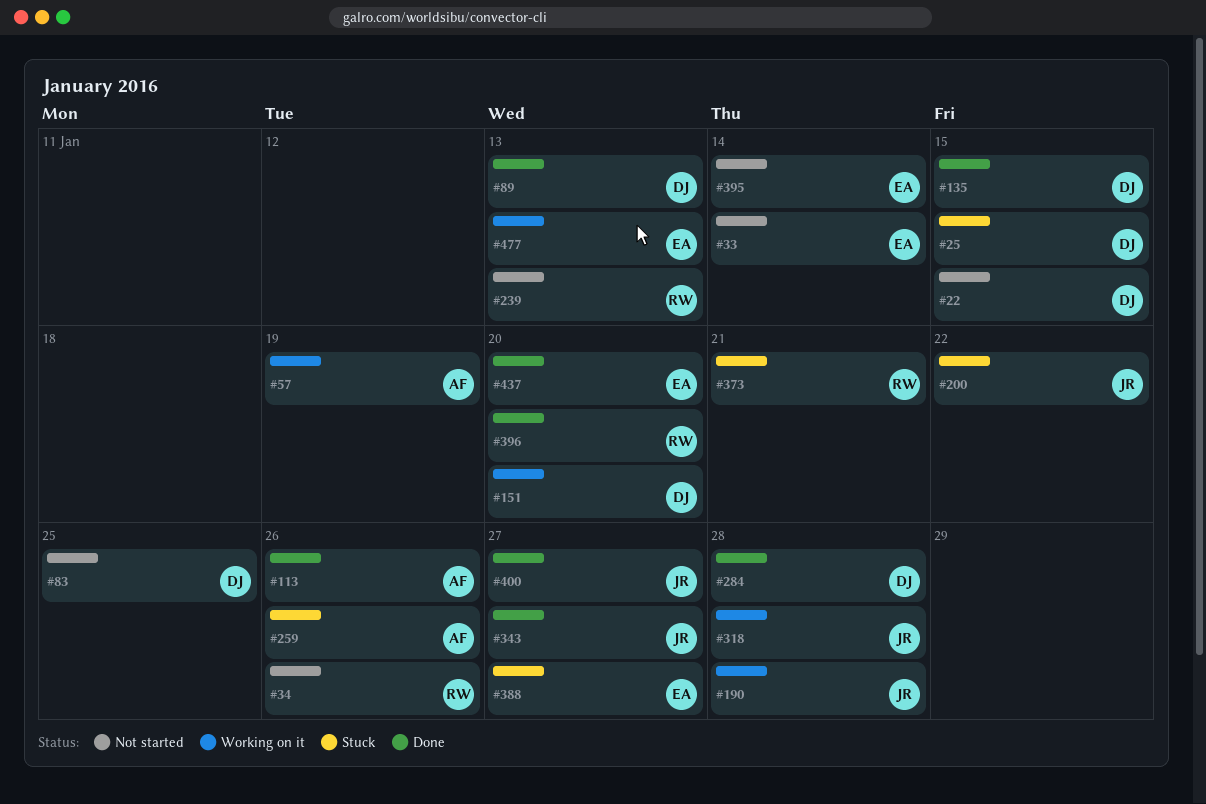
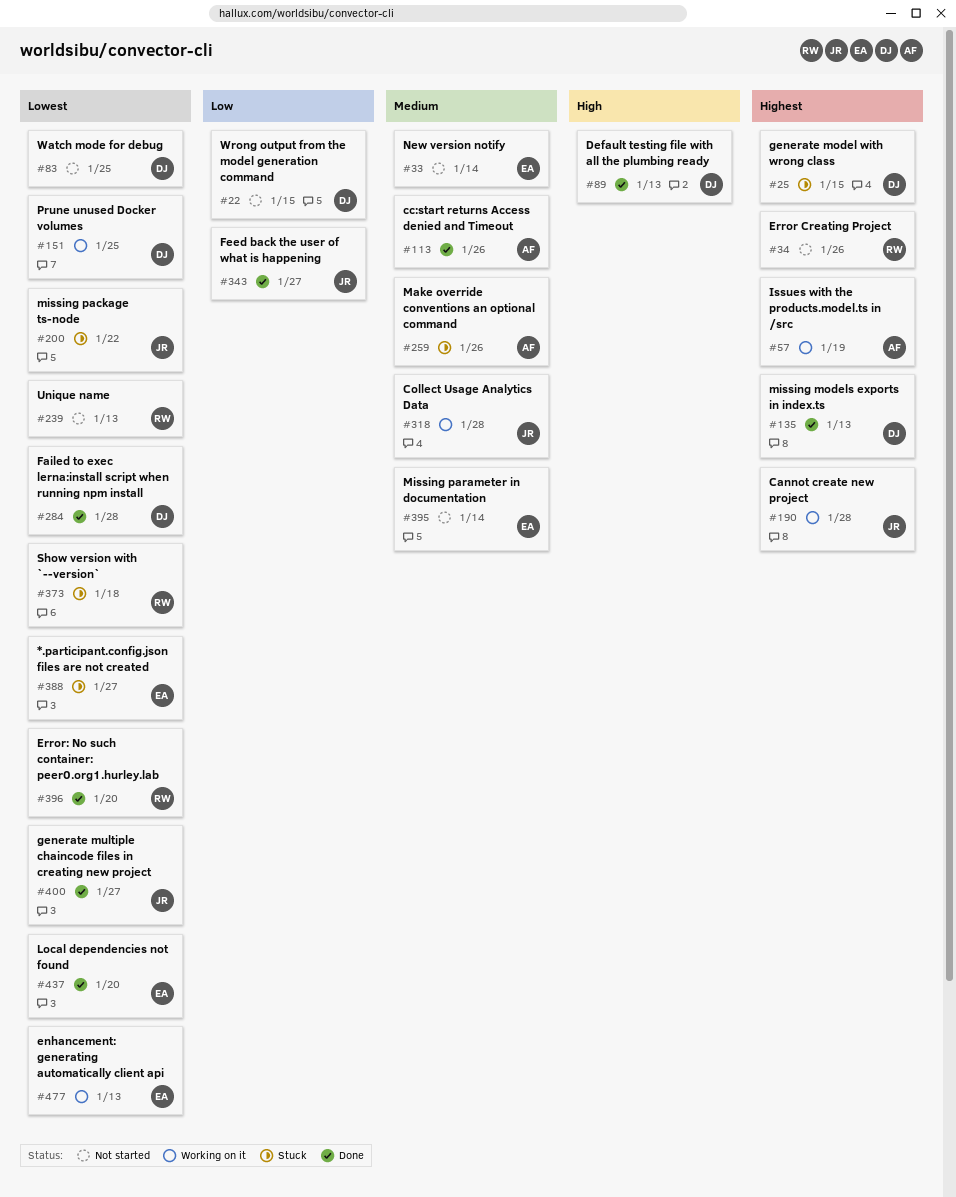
#135, due: Jan 15 -> Jan 13
#151, due: Jan 20 -> Jan 25
#373, due: Jan 21 -> Jan 18

